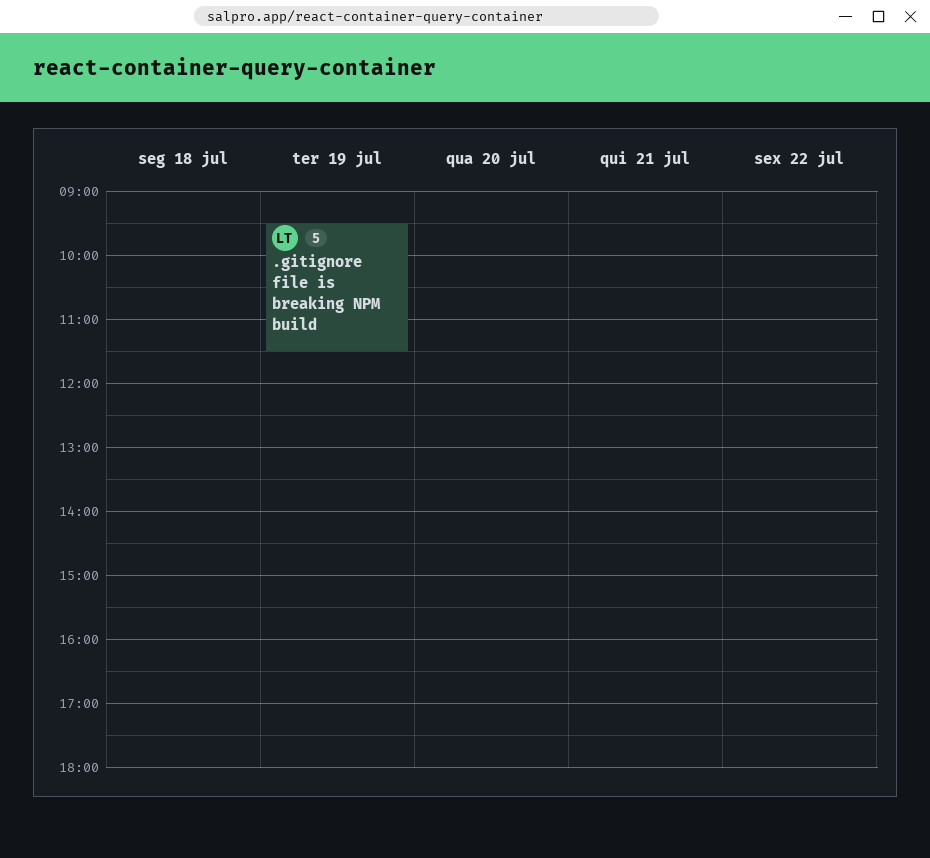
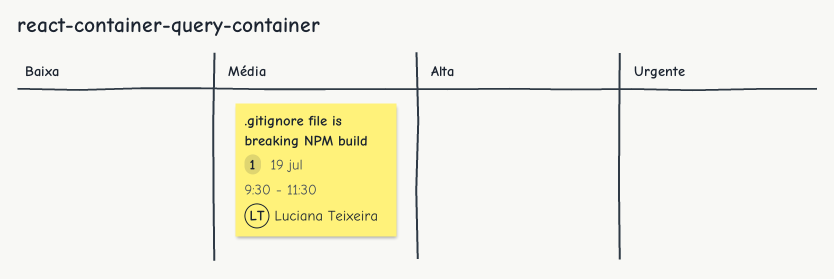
.gitignore file is breaking NPM build, estimate: 5 -> 1

